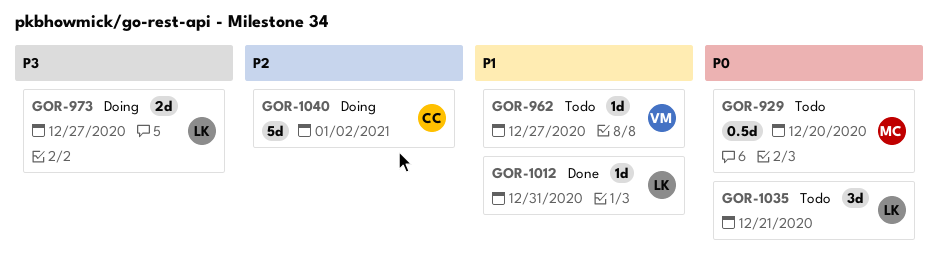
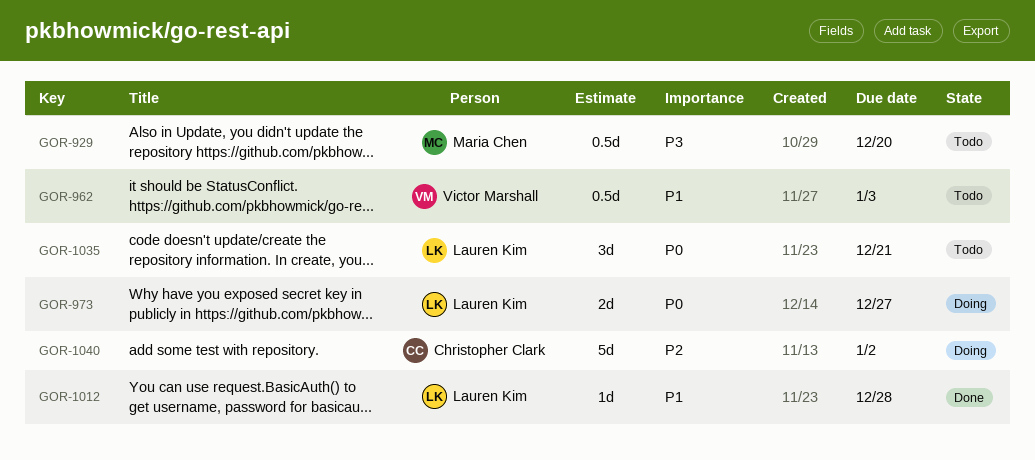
GOR-929, priority: P0 -> P3
GOR-962, estimate: 1d -> 0.5d
GOR-962, due: Dec 27 -> Jan 3
GOR-973, priority: P3 -> P0
GOR-1012, due: Dec 31 -> Dec 28

